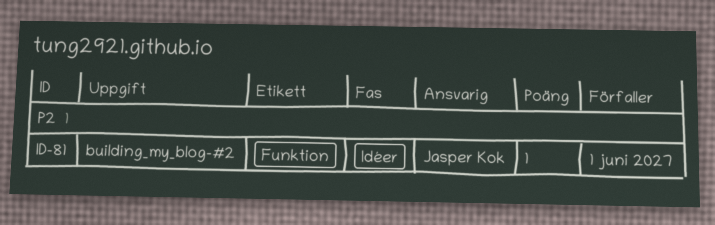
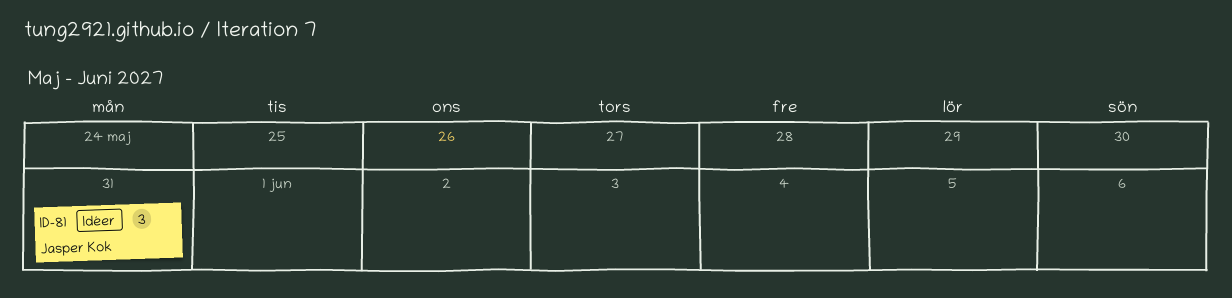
ID-81, estimate: 1 -> 3
ID-81, due: Jun 1 -> May 31

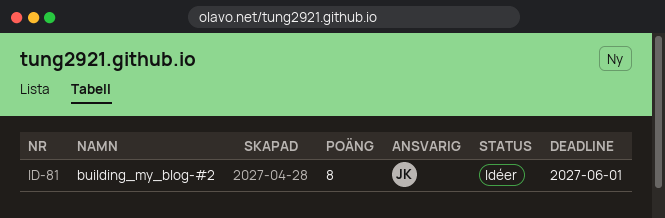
ID-81, estimate: 3 -> 8
ID-81, due: May 31 -> Jun 1

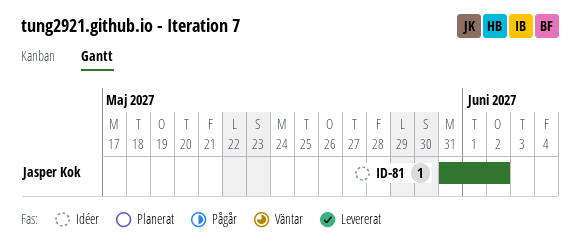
ID-81, estimate: 8 -> 1
ID-81, due: Jun 1 -> Jun 2

